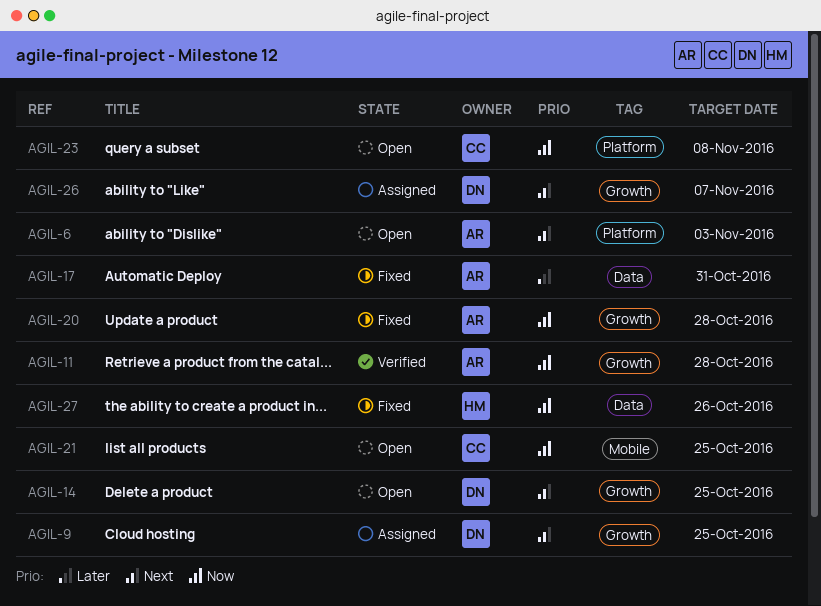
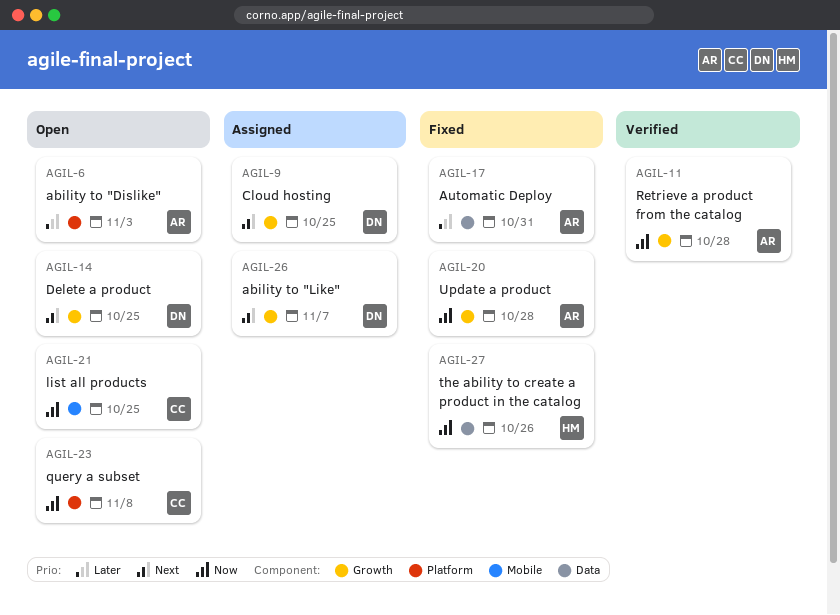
AGIL-6, priority: Next -> Later

